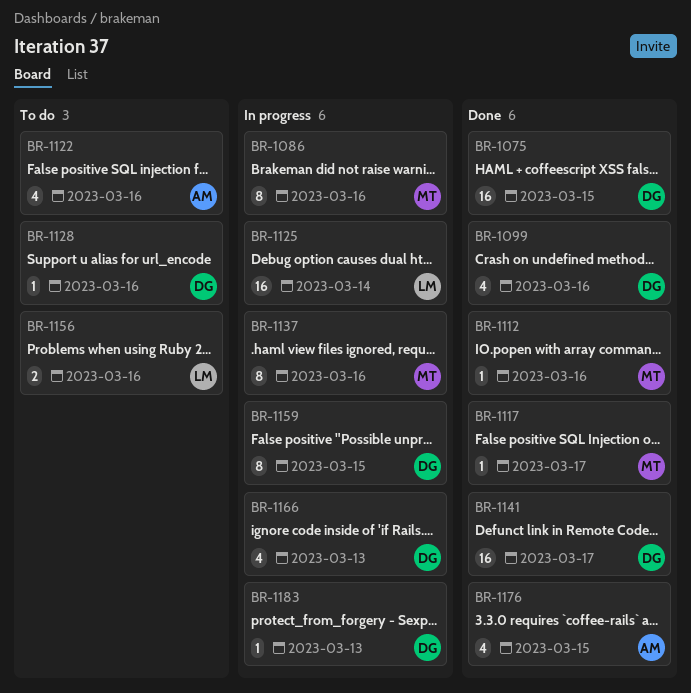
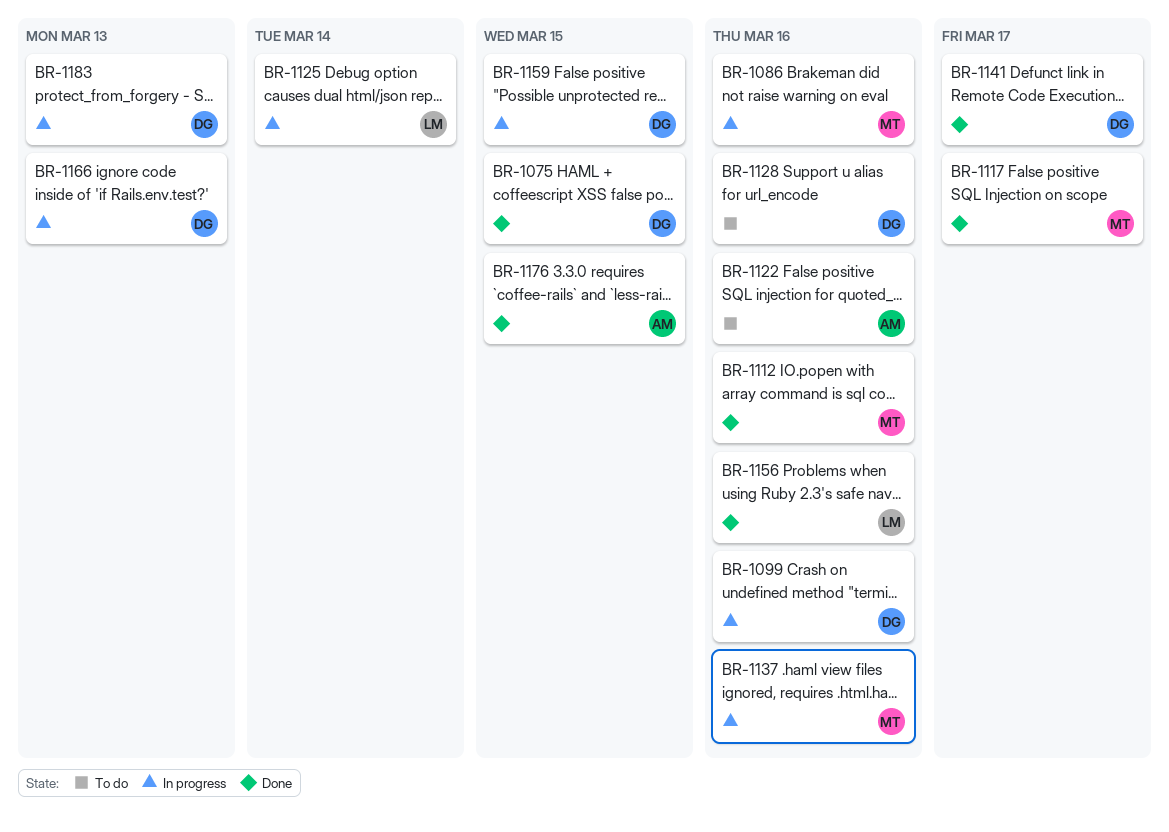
BR-1099, status: Done -> In progress
BR-1156, status: To do -> Done

